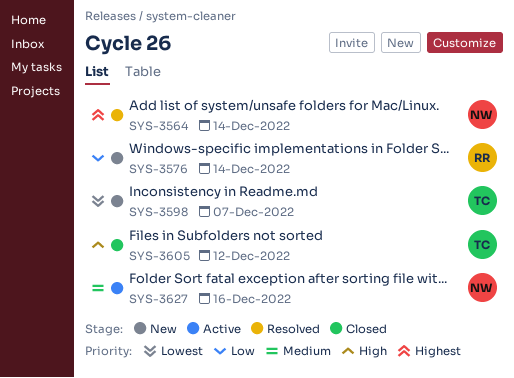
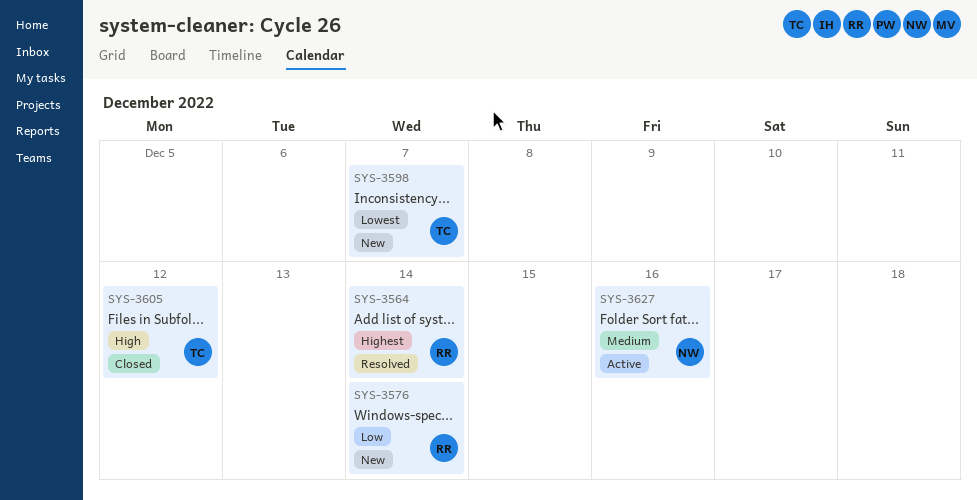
SYS-3564, owner: NW -> RR

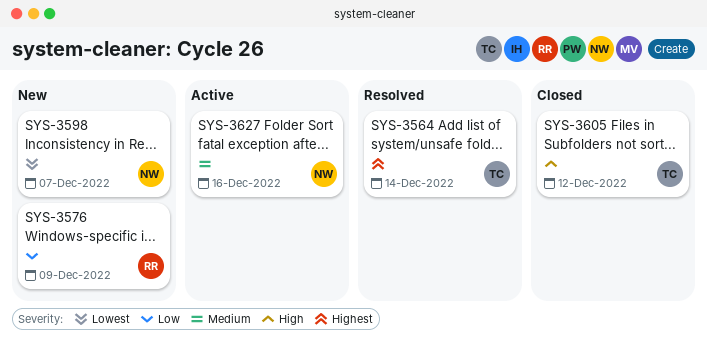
SYS-3564, owner: RR -> TC
SYS-3576, due: Dec 14 -> Dec 9
SYS-3598, owner: TC -> NW

